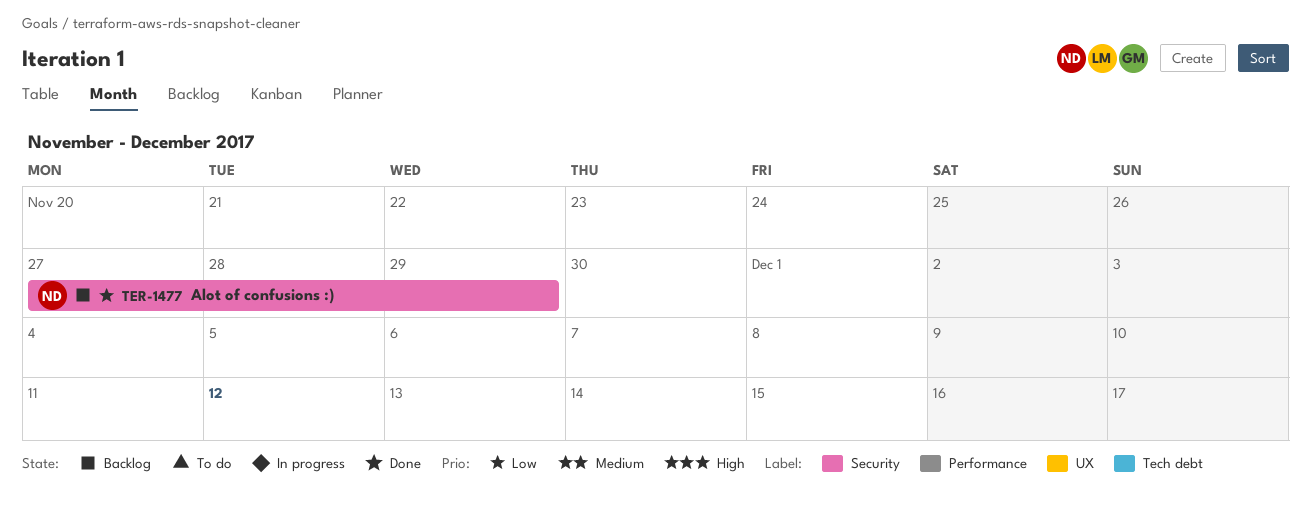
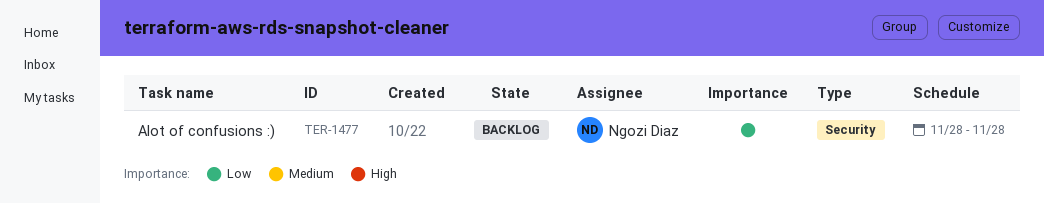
TER-1477, start: Nov 27 -> Nov 28
TER-1477, due: Nov 29 -> Nov 28

